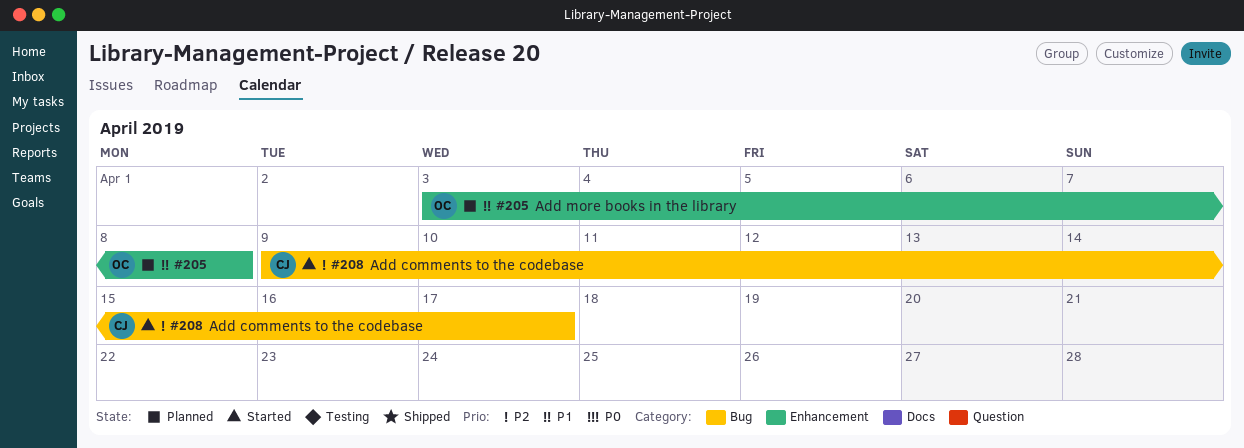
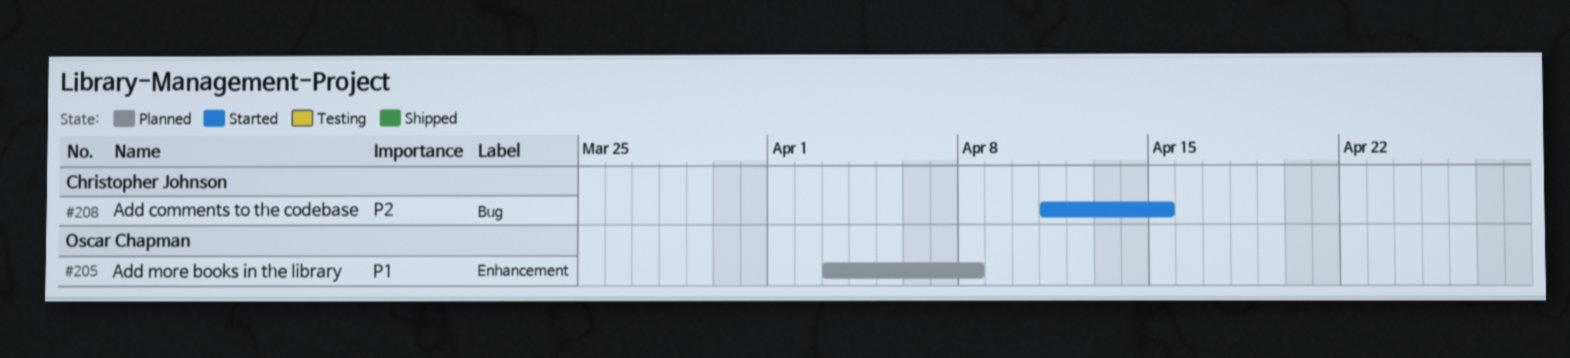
#208, start: Apr 9 -> Apr 11
#208, due: Apr 17 -> Apr 15

